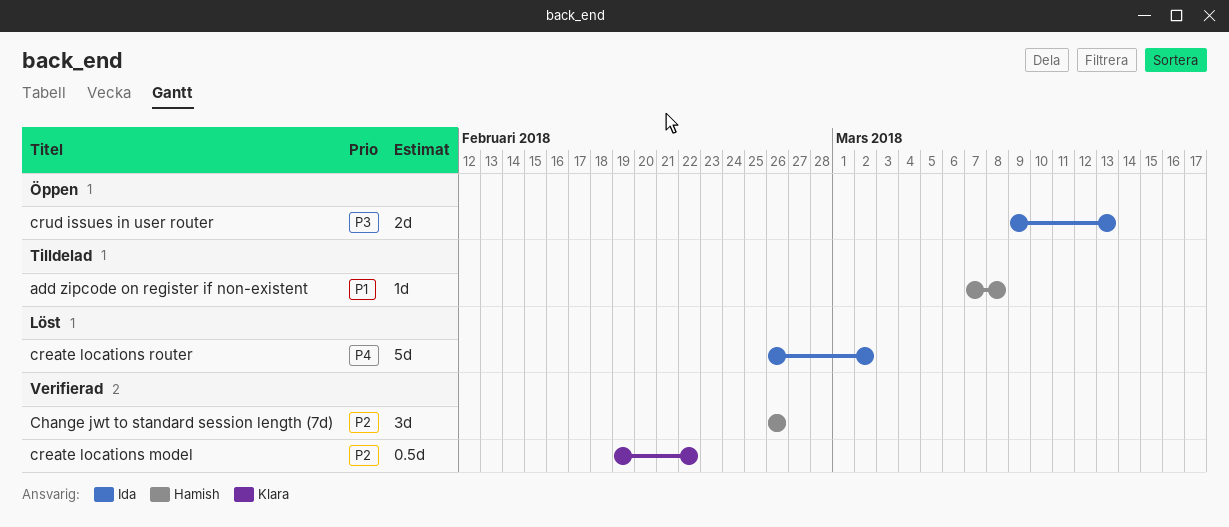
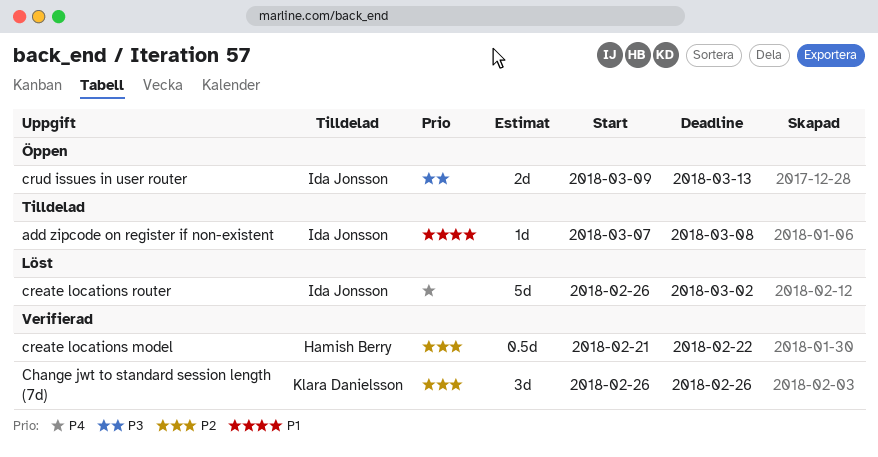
add zipcode on register if non-existent, owner: Hamish Berry -> Ida Jonsson
Change jwt to standard session length (7d), owner: Hamish Berry -> Klara Danielsson
create locations model, owner: Klara Danielsson -> Hamish Berry
create locations model, start: Feb 19 -> Feb 21

